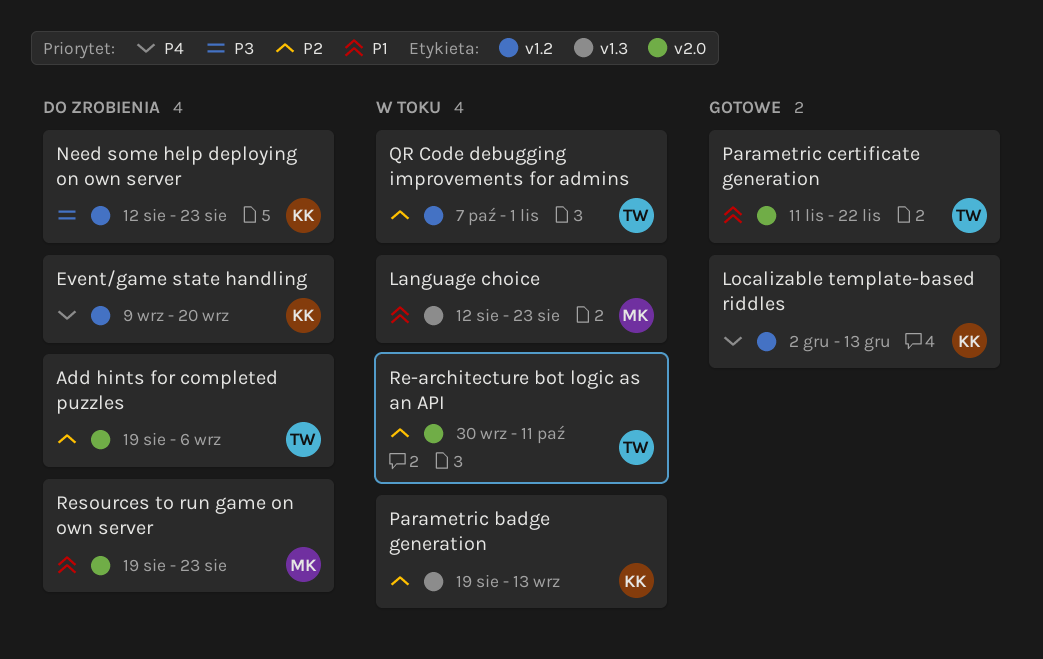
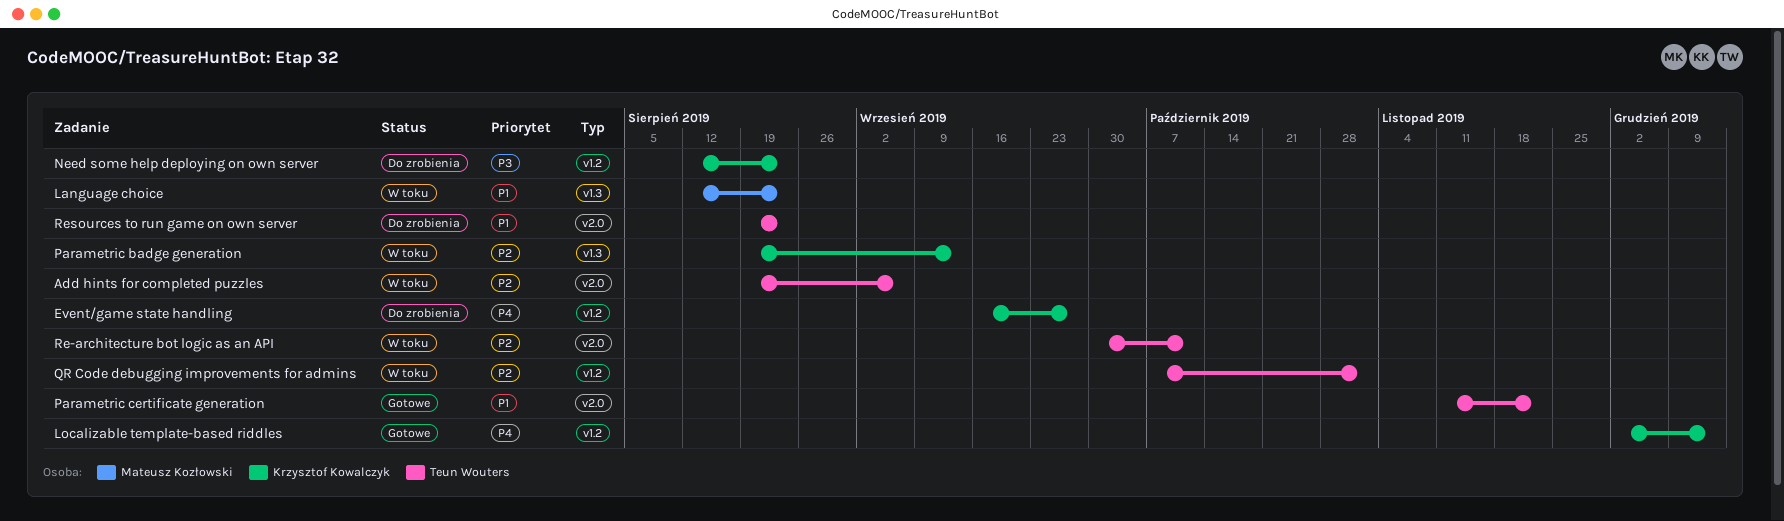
Add hints for completed puzzles, status: Do zrobienia -> W toku
Event/game state handling, start: Sep 9 -> Sep 16
Event/game state handling, due: Sep 20 -> Sep 27
Resources to run game on own server, owner: Mateusz Kozłowski -> Teun Wouters

